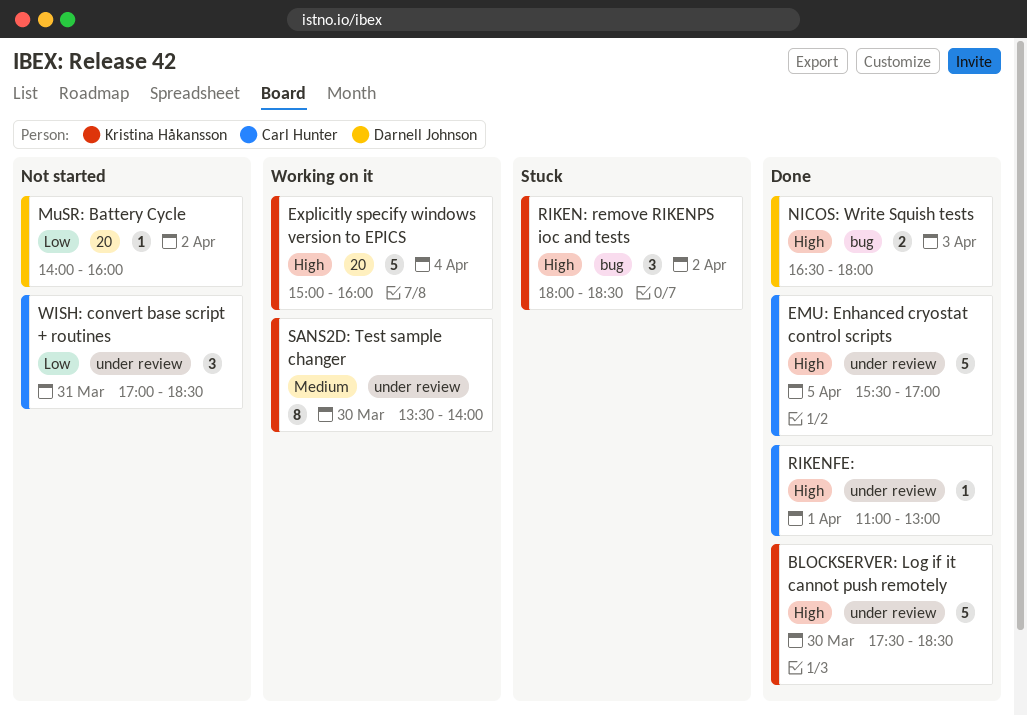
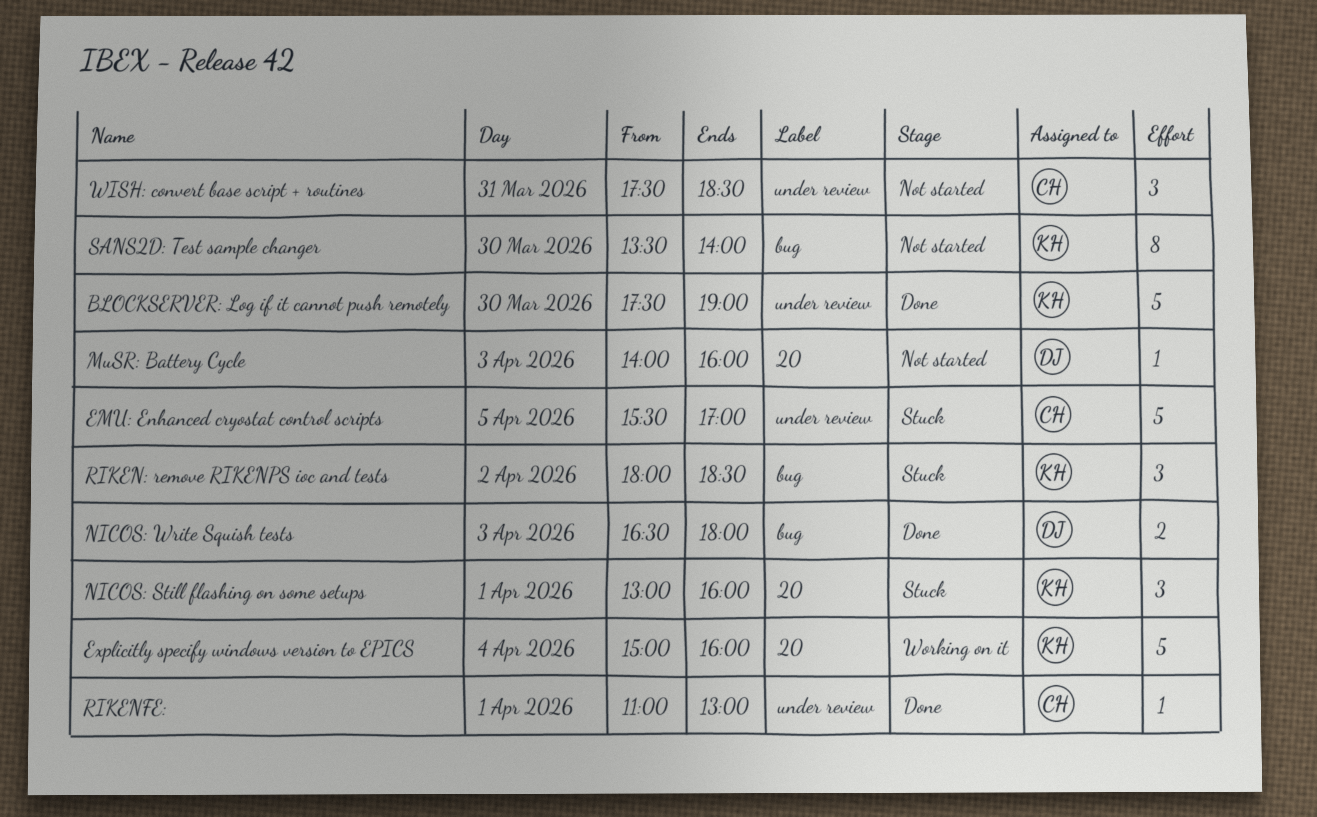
BLOCKSERVER: Log if it cannot push remotely, ends: 18:30 -> 19:00
EMU: Enhanced cryostat control scripts, status: Done -> Stuck
MuSR: Battery Cycle, day: Apr 2 -> Apr 3
NICOS: Still flashing on some setups: none -> present
SANS2D: Test sample changer, status: Working on it -> Not started
SANS2D: Test sample changer, label: under review -> bug
WISH: convert base script + routines, begins: 17:00 -> 17:30

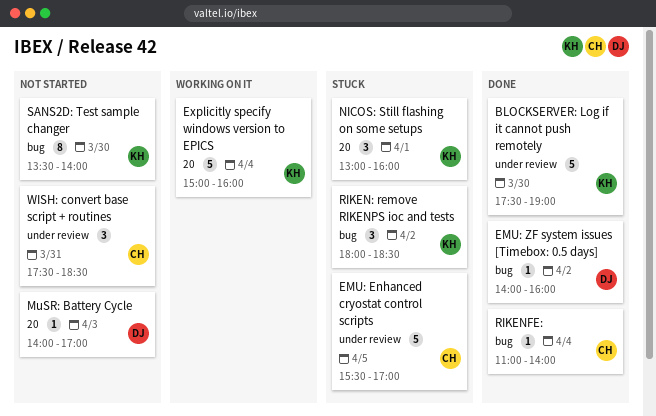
EMU: ZF system issues [Timebox: 0.5 days]: none -> present
MuSR: Battery Cycle, ends: 16:00 -> 17:00
NICOS: Write Squish tests: present -> none
RIKENFE:, label: under review -> bug
RIKENFE:, day: Apr 1 -> Apr 4
RIKENFE:, ends: 13:00 -> 14:00

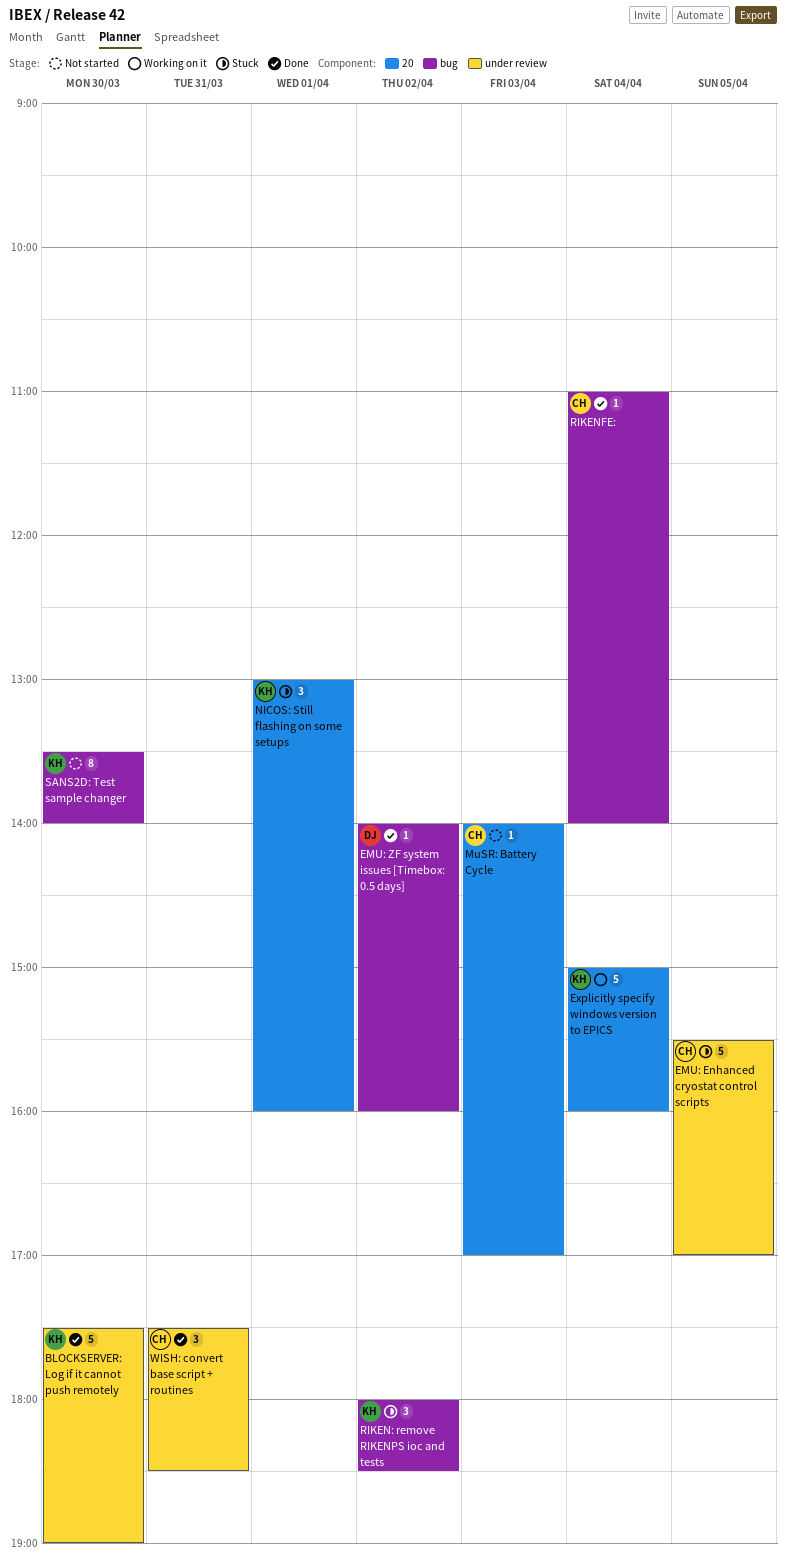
MuSR: Battery Cycle, owner: DJ -> CH
WISH: convert base script + routines, status: Not started -> Done

